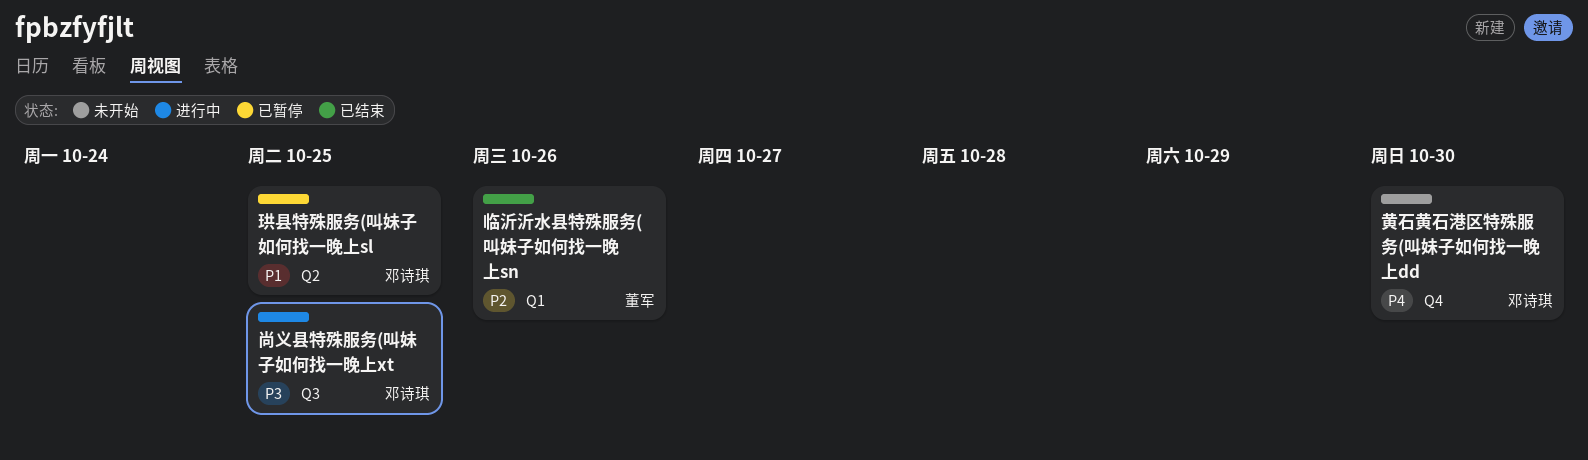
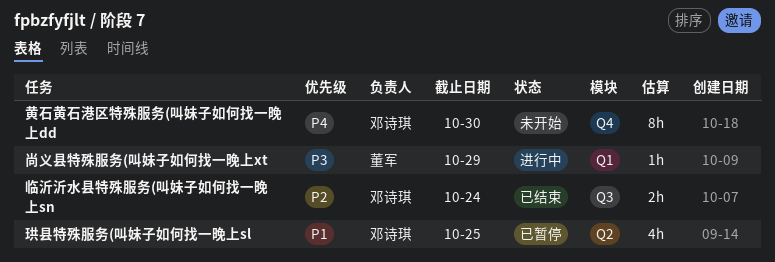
临沂沂水县特殊服务(叫妹子如何找一晚上sn, owner: 董军 -> 邓诗琪
临沂沂水县特殊服务(叫妹子如何找一晚上sn, label: Q1 -> Q3
临沂沂水县特殊服务(叫妹子如何找一晚上sn, due: Oct 26 -> Oct 24
尚义县特殊服务(叫妹子如何找一晚上xt, owner: 邓诗琪 -> 董军
尚义县特殊服务(叫妹子如何找一晚上xt, label: Q3 -> Q1
尚义县特殊服务(叫妹子如何找一晚上xt, due: Oct 25 -> Oct 29

